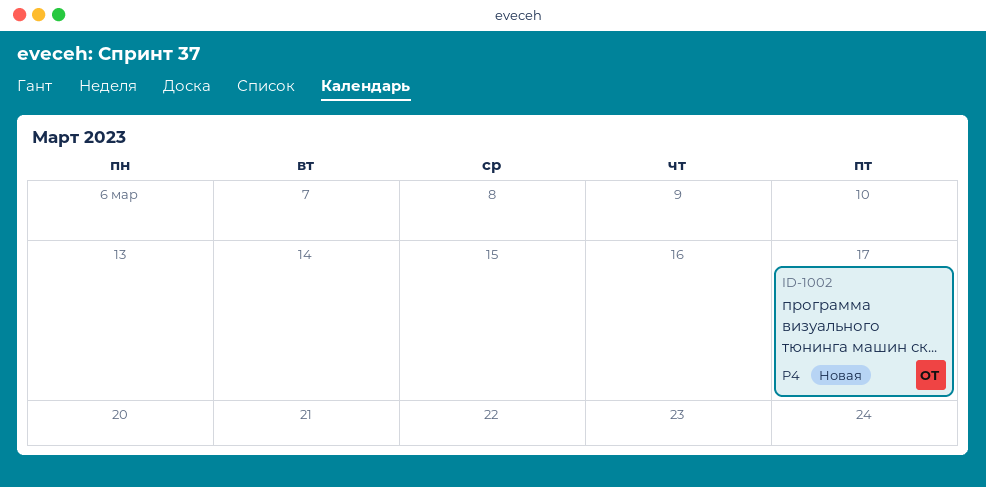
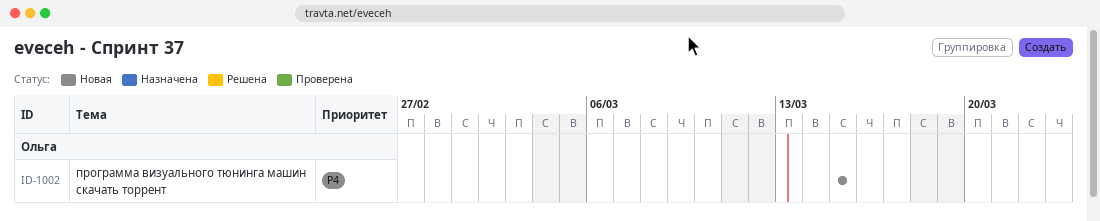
ID-1002, due: Mar 17 -> Mar 15

